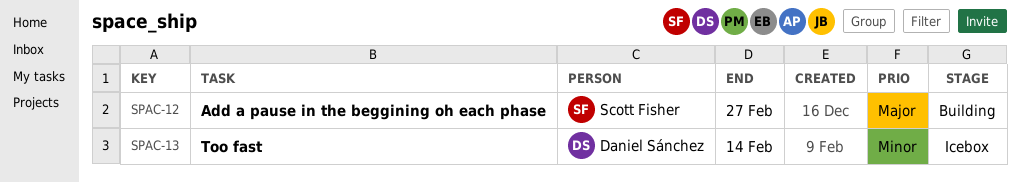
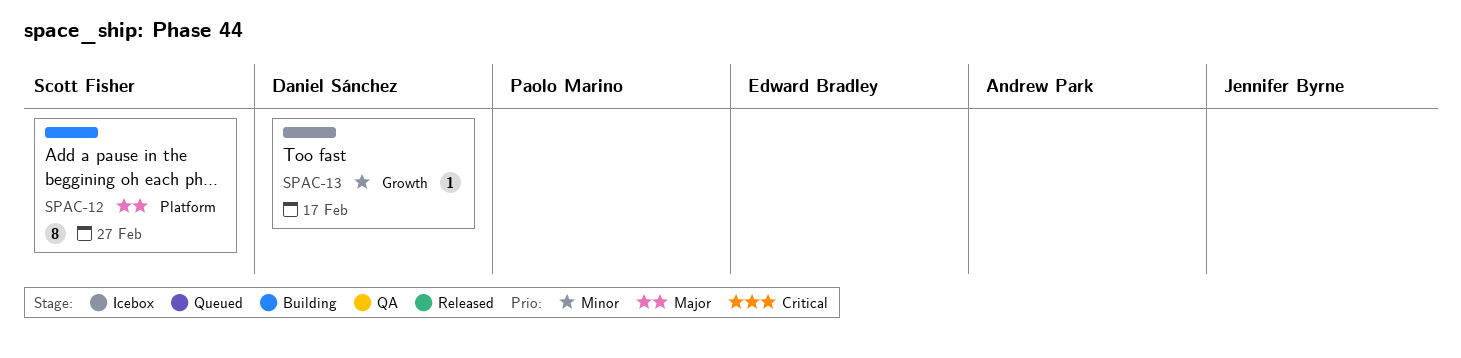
SPAC-13, due: Feb 14 -> Feb 17

